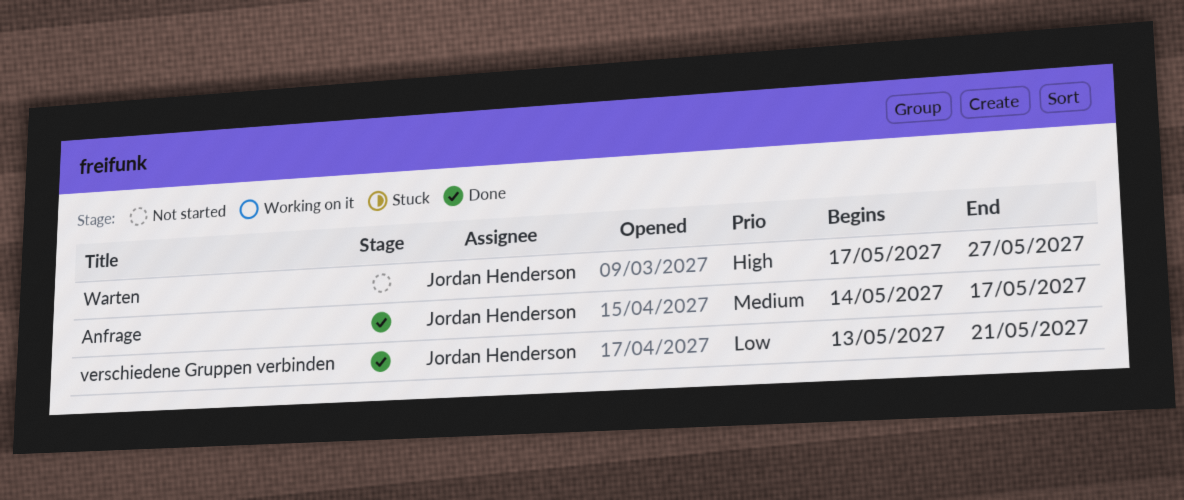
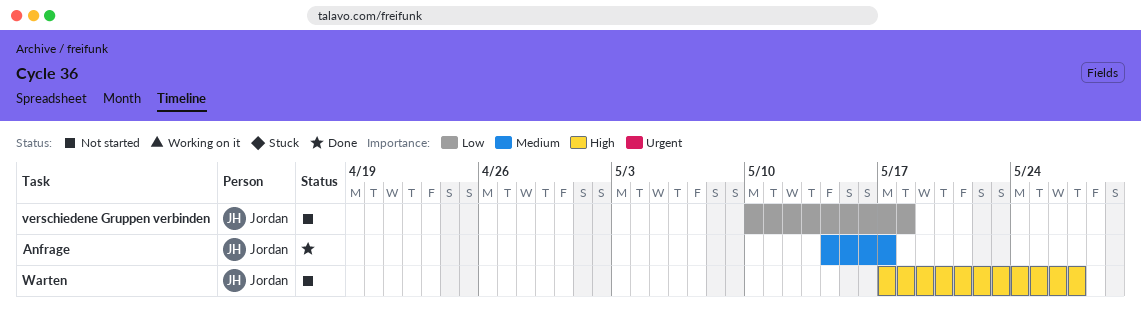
verschiedene Gruppen verbinden, status: Done -> Not started
verschiedene Gruppen verbinden, start: May 13 -> May 10
verschiedene Gruppen verbinden, due: May 21 -> May 18

